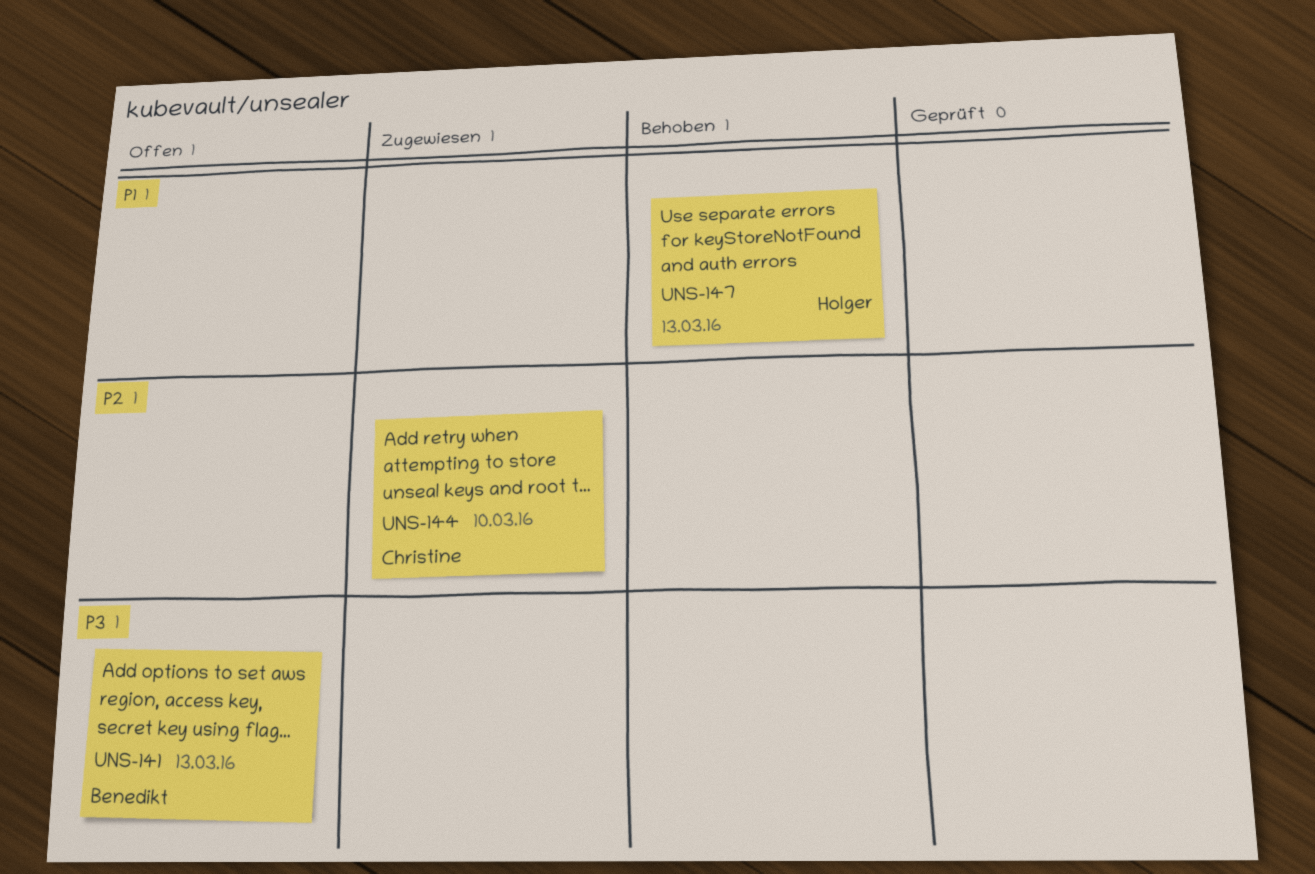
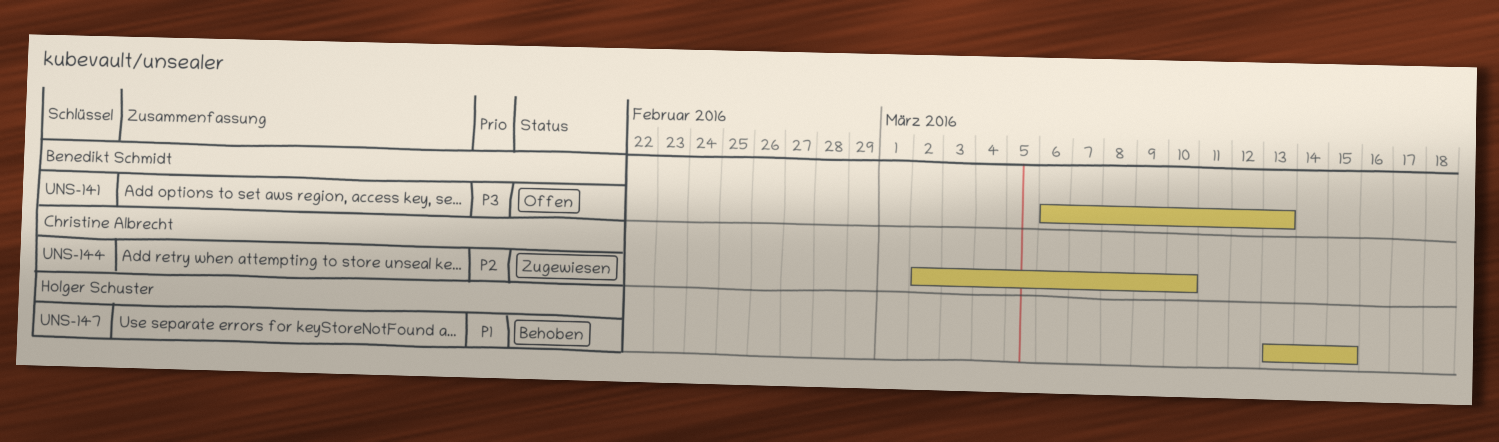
UNS-147, due: Mar 13 -> Mar 15

